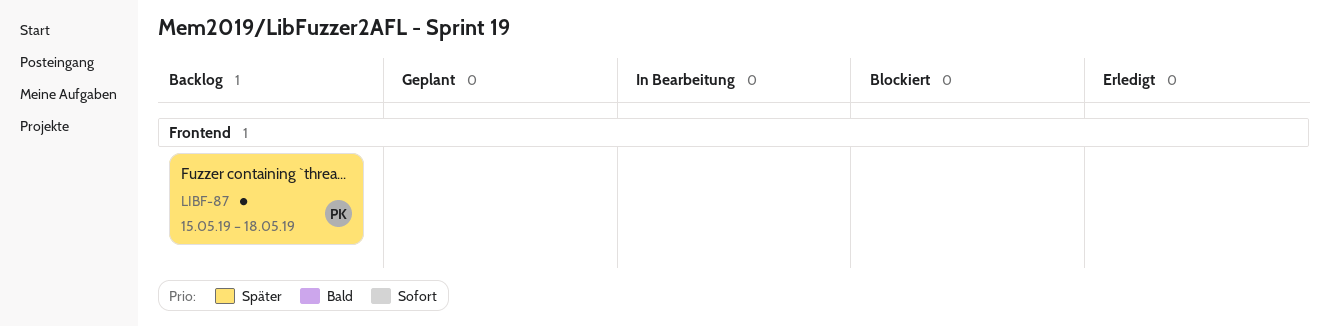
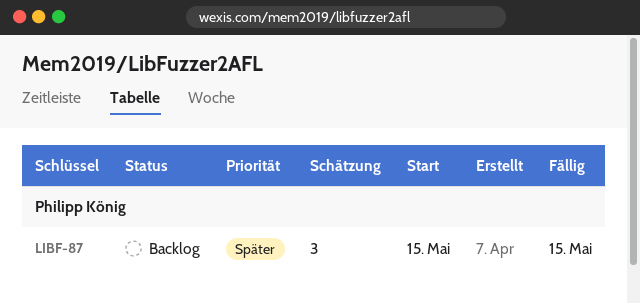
LIBF-87, estimate: 1 -> 3
LIBF-87, due: May 18 -> May 15

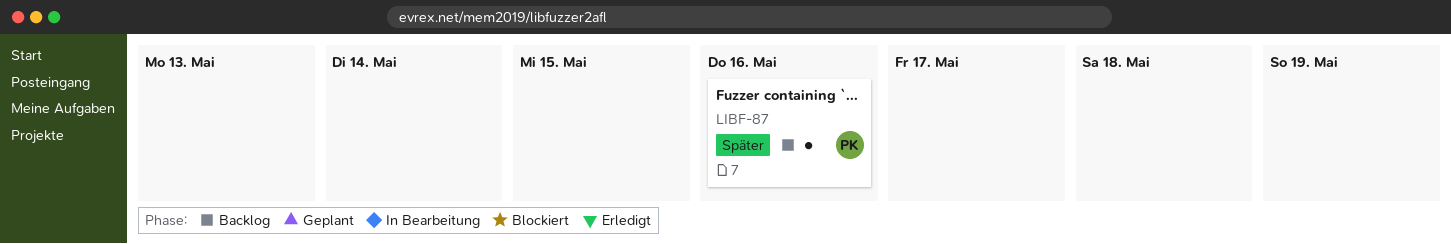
LIBF-87, estimate: 3 -> 1
LIBF-87, due: May 15 -> May 16

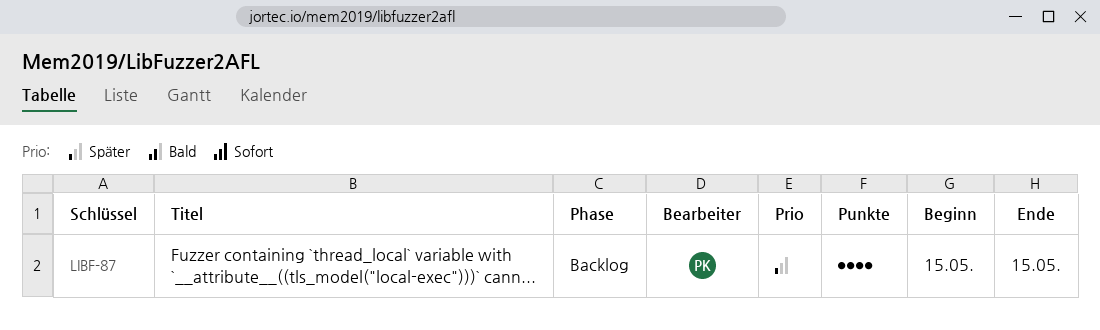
LIBF-87, estimate: 1 -> 4
LIBF-87, due: May 16 -> May 15

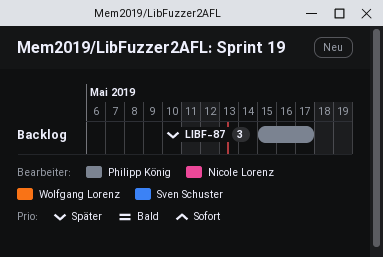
LIBF-87, estimate: 4 -> 3
LIBF-87, due: May 15 -> May 17

